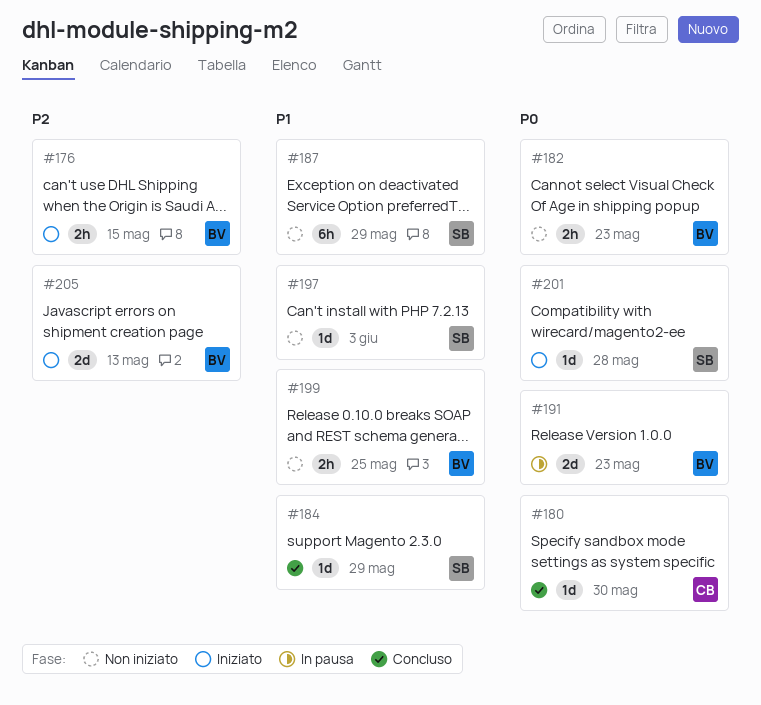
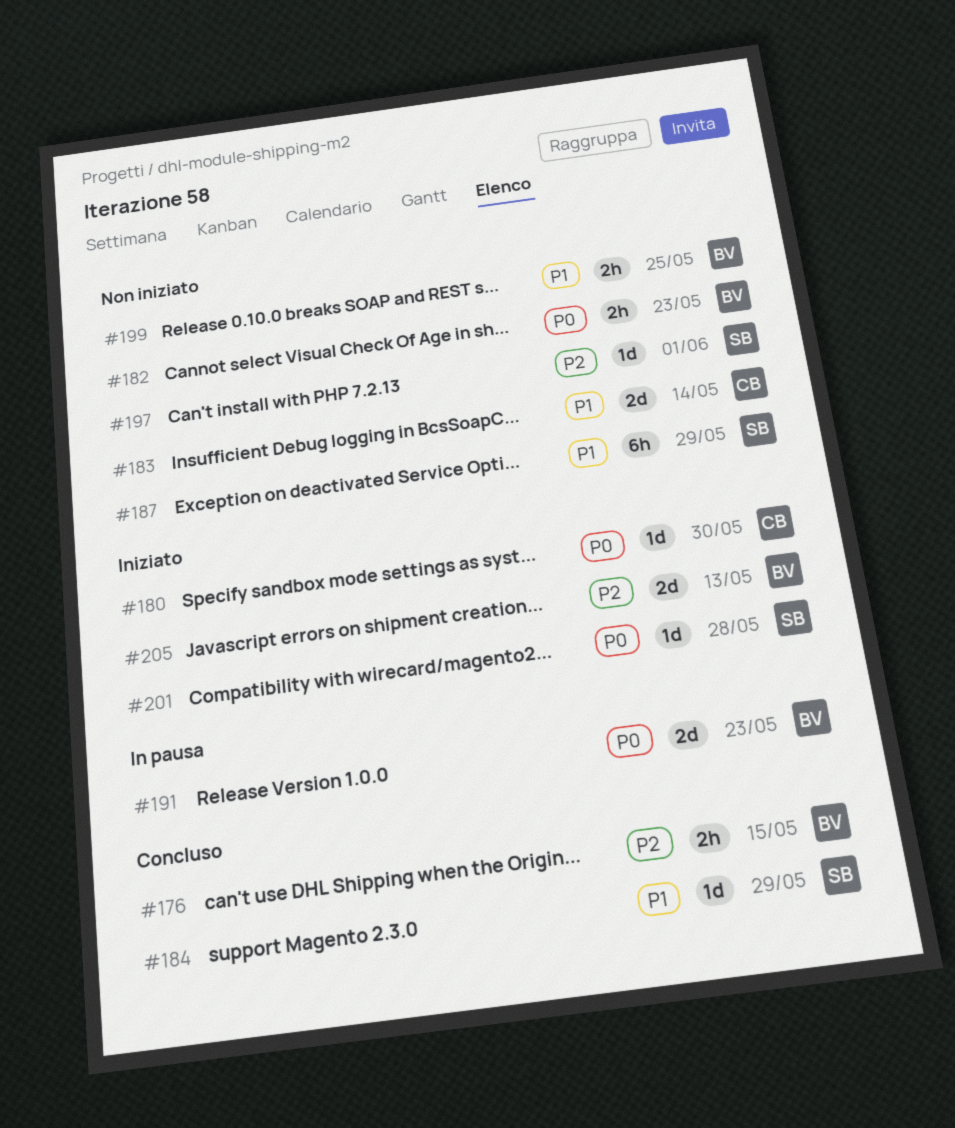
#176, status: Iniziato -> Concluso
#180, status: Concluso -> Iniziato
#183: none -> present
#197, priority: P1 -> P2
#197, due: Jun 3 -> Jun 1

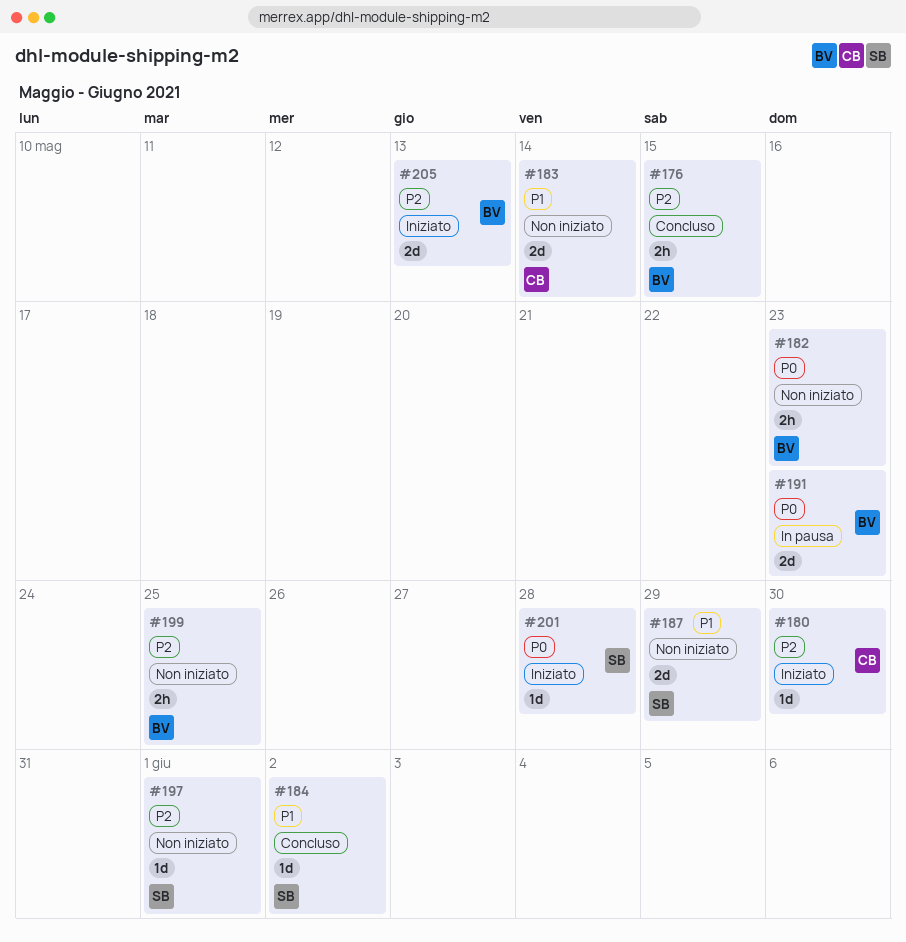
#180, priority: P0 -> P2
#184, due: May 29 -> Jun 2
#187, estimate: 6h -> 2d
#199, priority: P1 -> P2

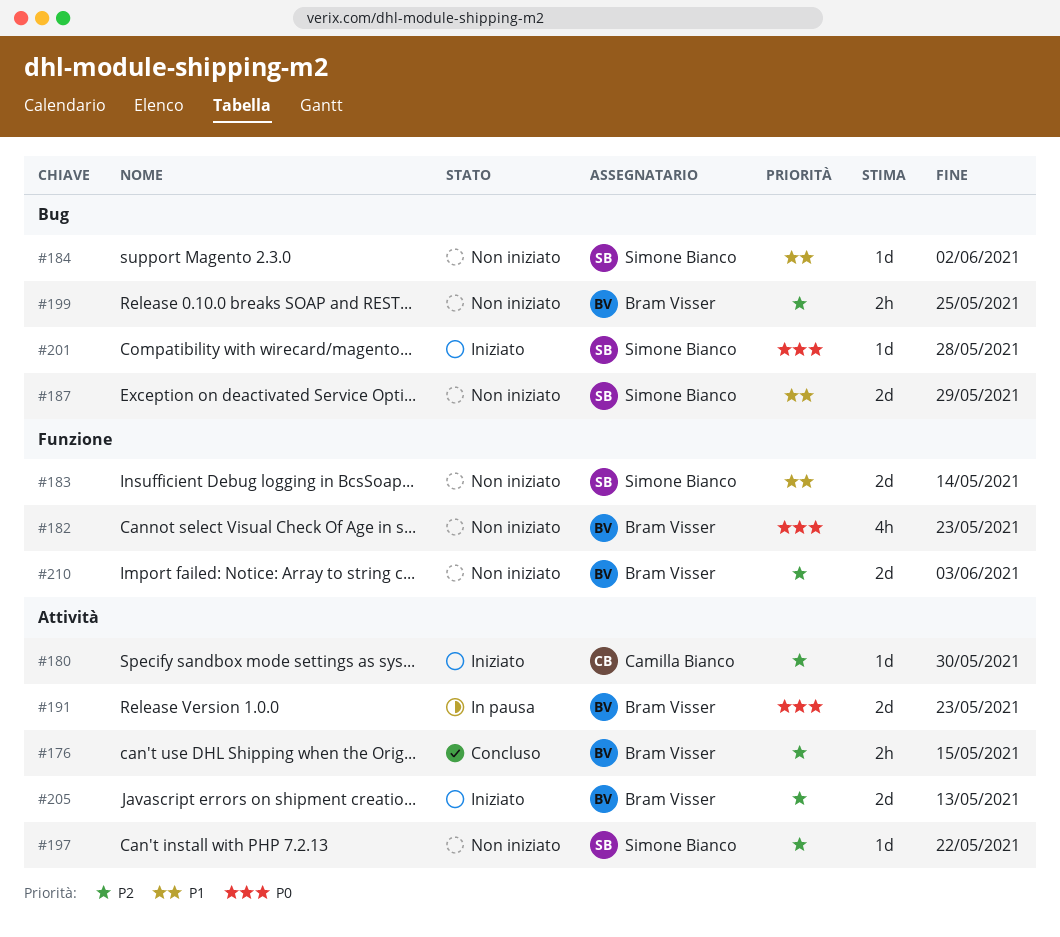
#182, estimate: 2h -> 4h
#183, owner: Camilla Bianco -> Simone Bianco
#184, status: Concluso -> Non iniziato
#197, due: Jun 1 -> May 22
#210: none -> present

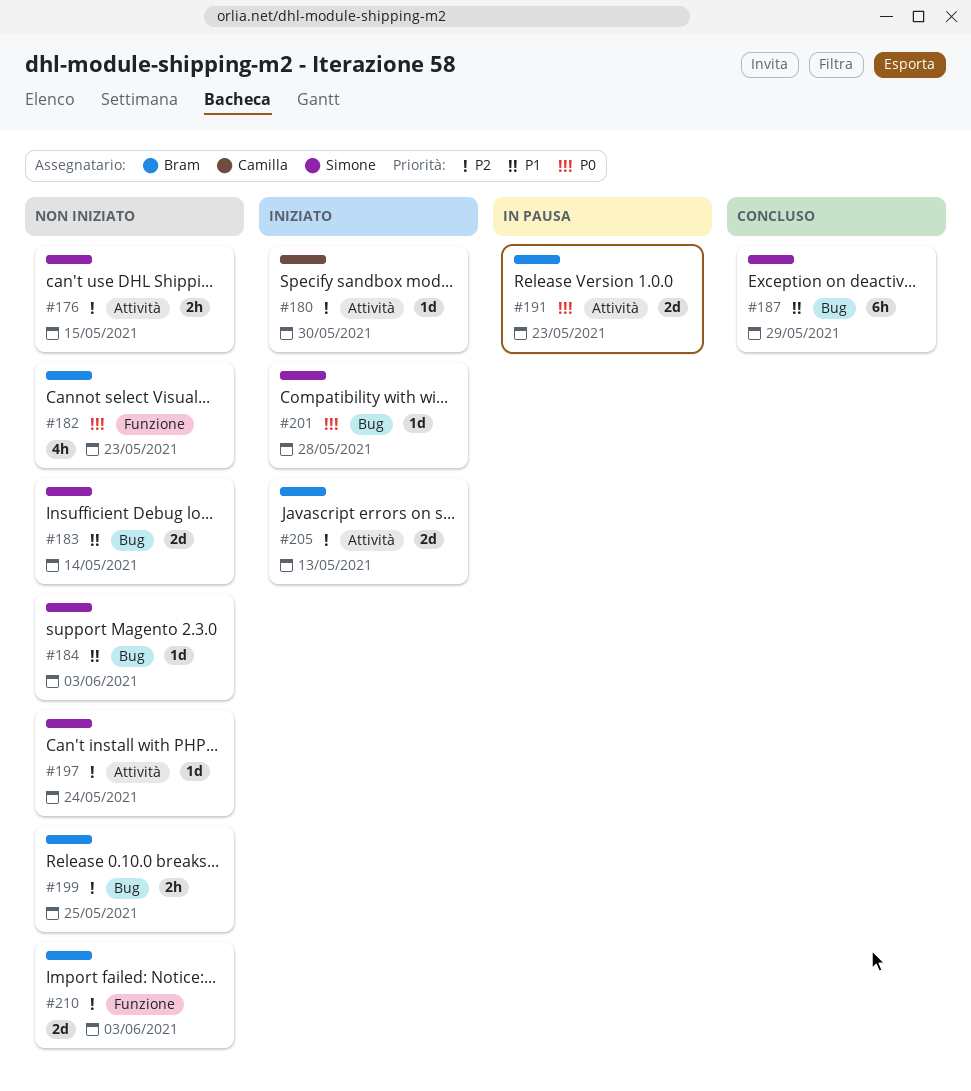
#176, status: Concluso -> Non iniziato
#176, owner: Bram Visser -> Simone Bianco
#183, label: Funzione -> Bug
#184, due: Jun 2 -> Jun 3
#187, status: Non iniziato -> Concluso
#187, estimate: 2d -> 6h
#197, due: May 22 -> May 24

